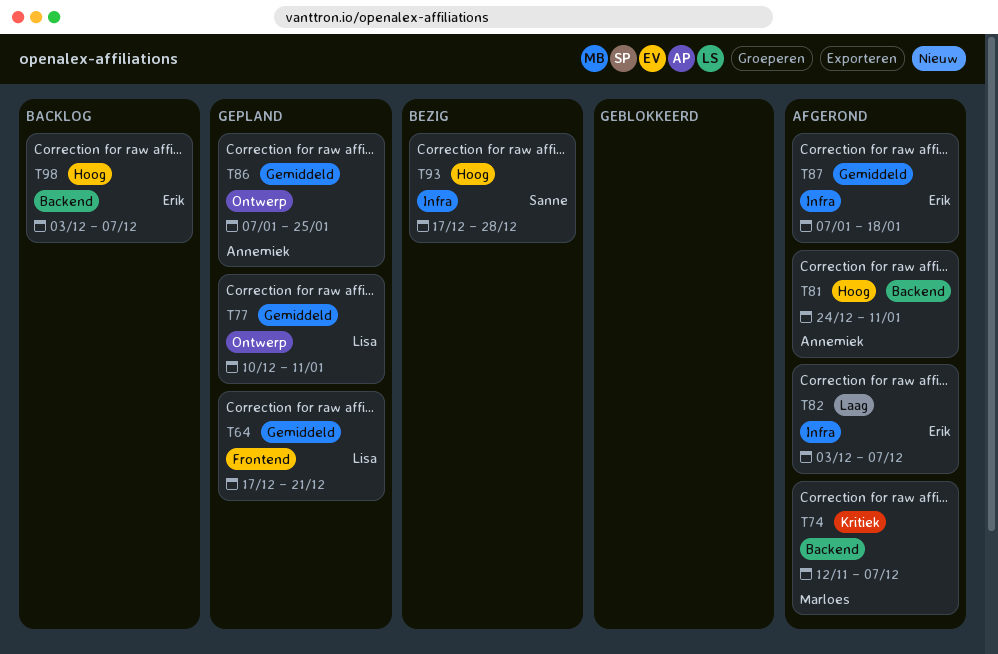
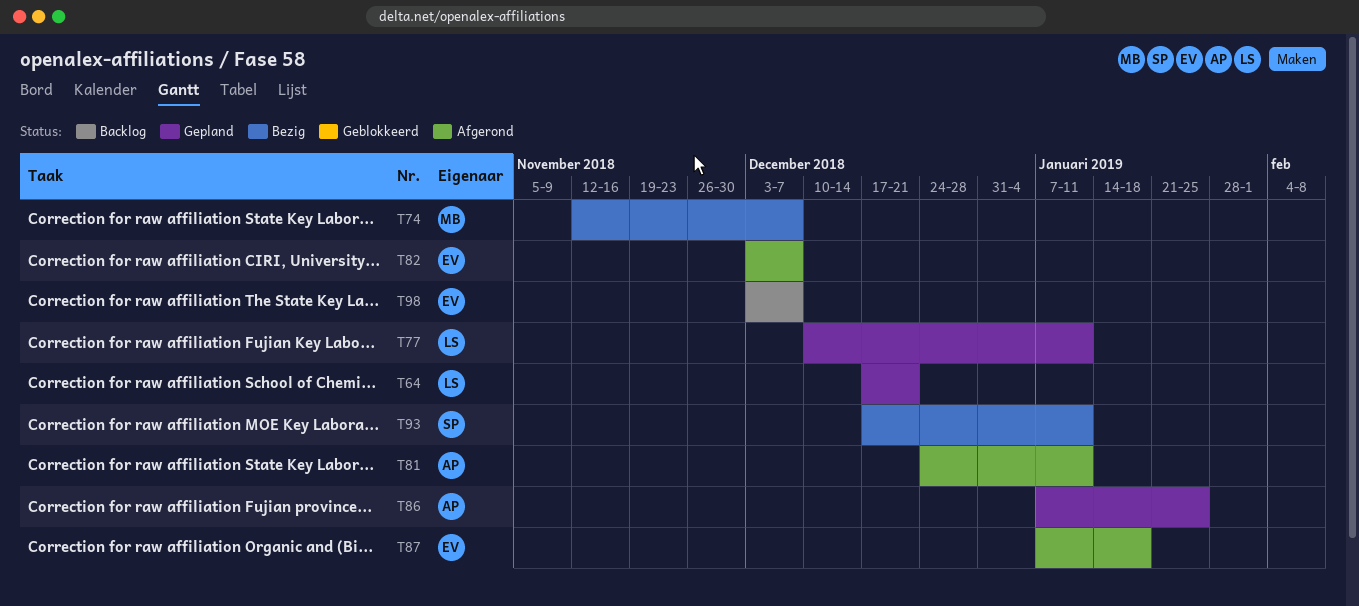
T74, status: Afgerond -> Bezig
T93, due: Dec 28 -> Jan 11

